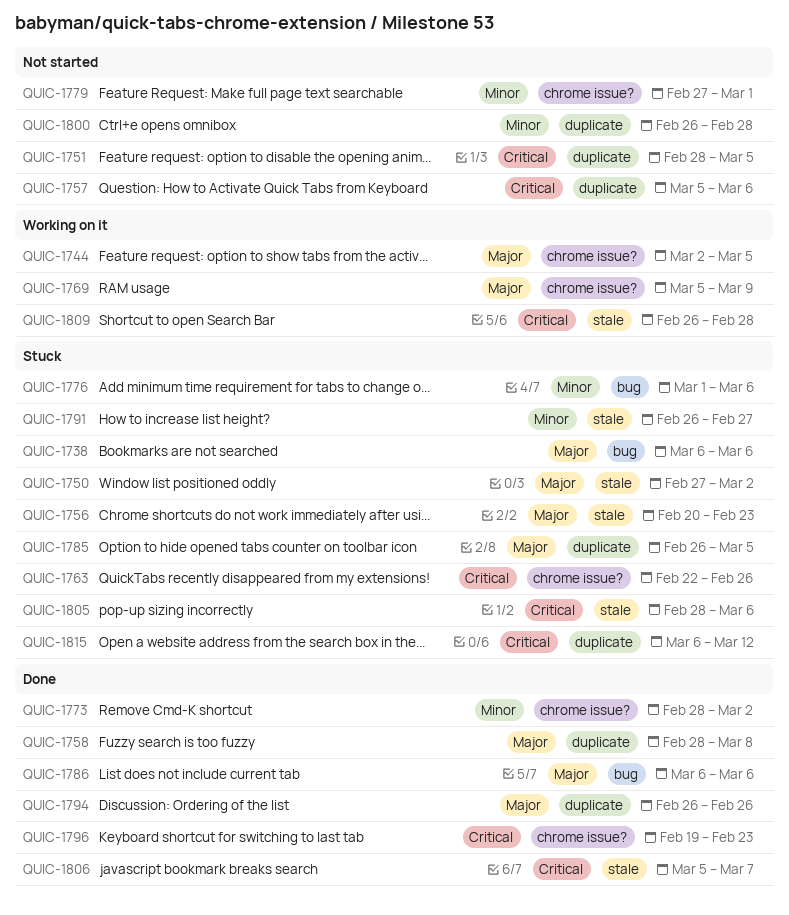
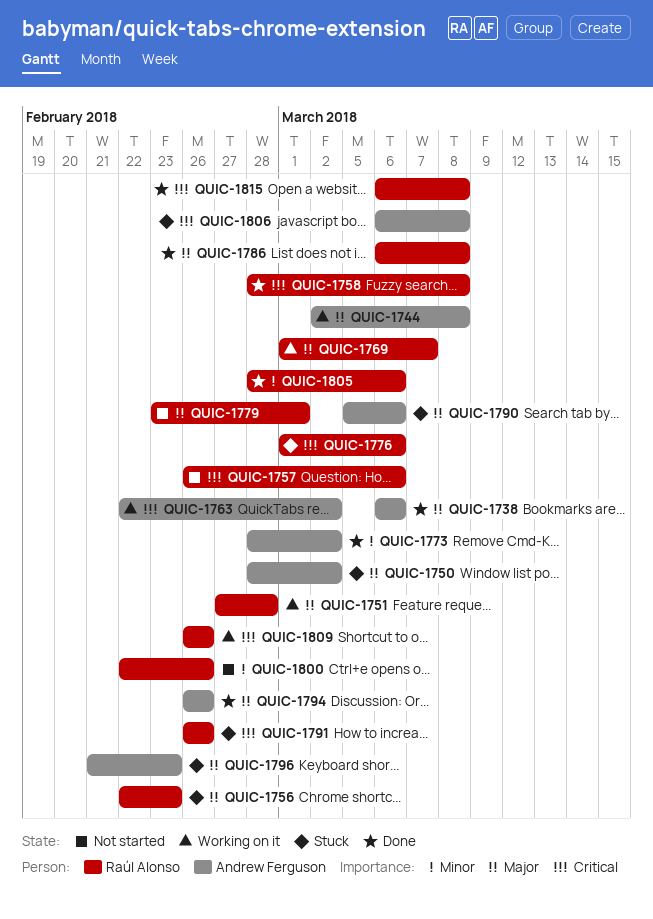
QUIC-1738, status: Stuck -> Done
QUIC-1744, due: Mar 5 -> Mar 8
QUIC-1750, start: Feb 27 -> Feb 28
QUIC-1751, status: Not started -> Working on it
QUIC-1751, priority: Critical -> Major
QUIC-1751, start: Feb 28 -> Feb 27
QUIC-1751, due: Mar 5 -> Feb 28
QUIC-1756, start: Feb 20 -> Feb 22
QUIC-1757, start: Mar 5 -> Feb 26
QUIC-1758, priority: Major -> Critical
QUIC-1763, status: Stuck -> Working on it
QUIC-1763, due: Feb 26 -> Mar 2
QUIC-1769, start: Mar 5 -> Mar 1
QUIC-1769, due: Mar 9 -> Mar 7
QUIC-1776, priority: Minor -> Critical
QUIC-1779, priority: Minor -> Major
QUIC-1779, start: Feb 27 -> Feb 23
QUIC-1785: present -> none
QUIC-1786, due: Mar 6 -> Mar 8
QUIC-1790: none -> present
QUIC-1791, priority: Minor -> Critical
QUIC-1791, due: Feb 27 -> Feb 26
QUIC-1796, status: Done -> Stuck
QUIC-1796, priority: Critical -> Major
QUIC-1796, start: Feb 19 -> Feb 21
QUIC-1800, start: Feb 26 -> Feb 22
QUIC-1800, due: Feb 28 -> Feb 26
QUIC-1805, status: Stuck -> Done
QUIC-1805, priority: Critical -> Minor
QUIC-1806, status: Done -> Stuck
QUIC-1806, start: Mar 5 -> Mar 6
QUIC-1806, due: Mar 7 -> Mar 8
QUIC-1809, due: Feb 28 -> Feb 26
QUIC-1815, status: Stuck -> Done
QUIC-1815, due: Mar 12 -> Mar 8

